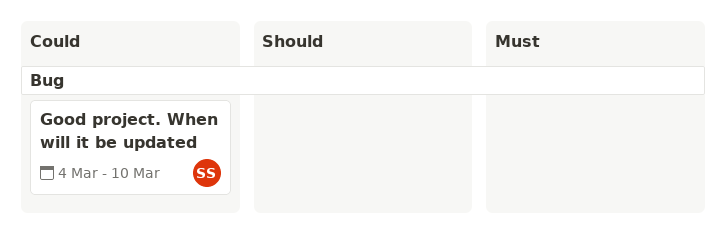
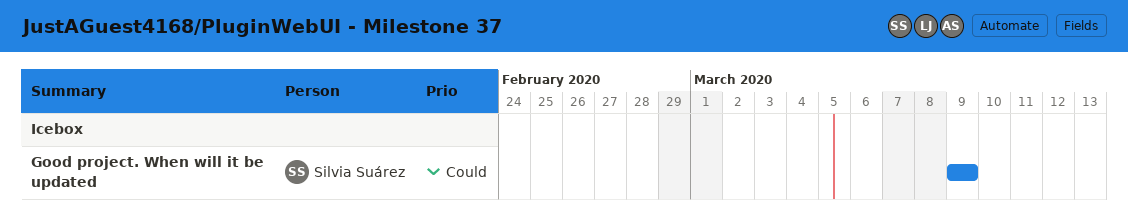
Good project. When will it be updated, start: Mar 4 -> Mar 9
Good project. When will it be updated, due: Mar 10 -> Mar 9

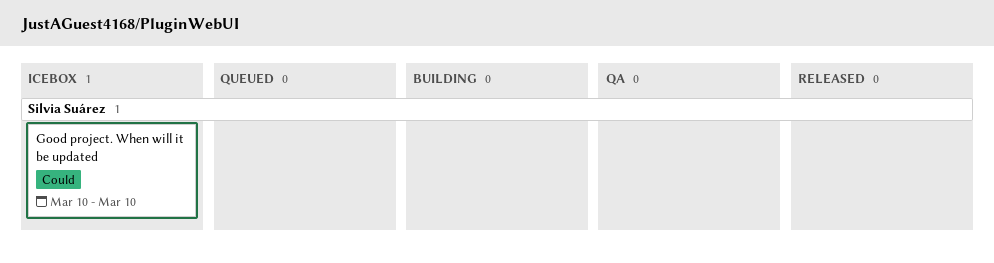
Good project. When will it be updated, start: Mar 9 -> Mar 10
Good project. When will it be updated, due: Mar 9 -> Mar 10

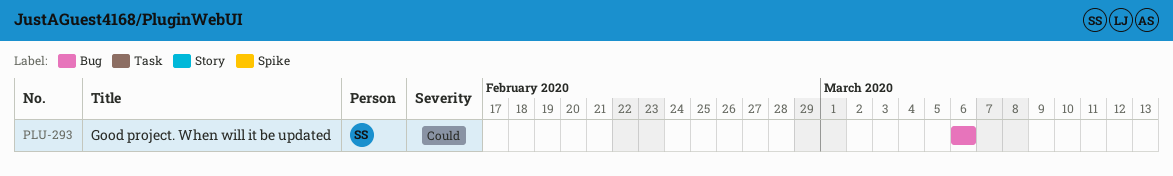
Good project. When will it be updated, start: Mar 10 -> Mar 6
Good project. When will it be updated, due: Mar 10 -> Mar 6

